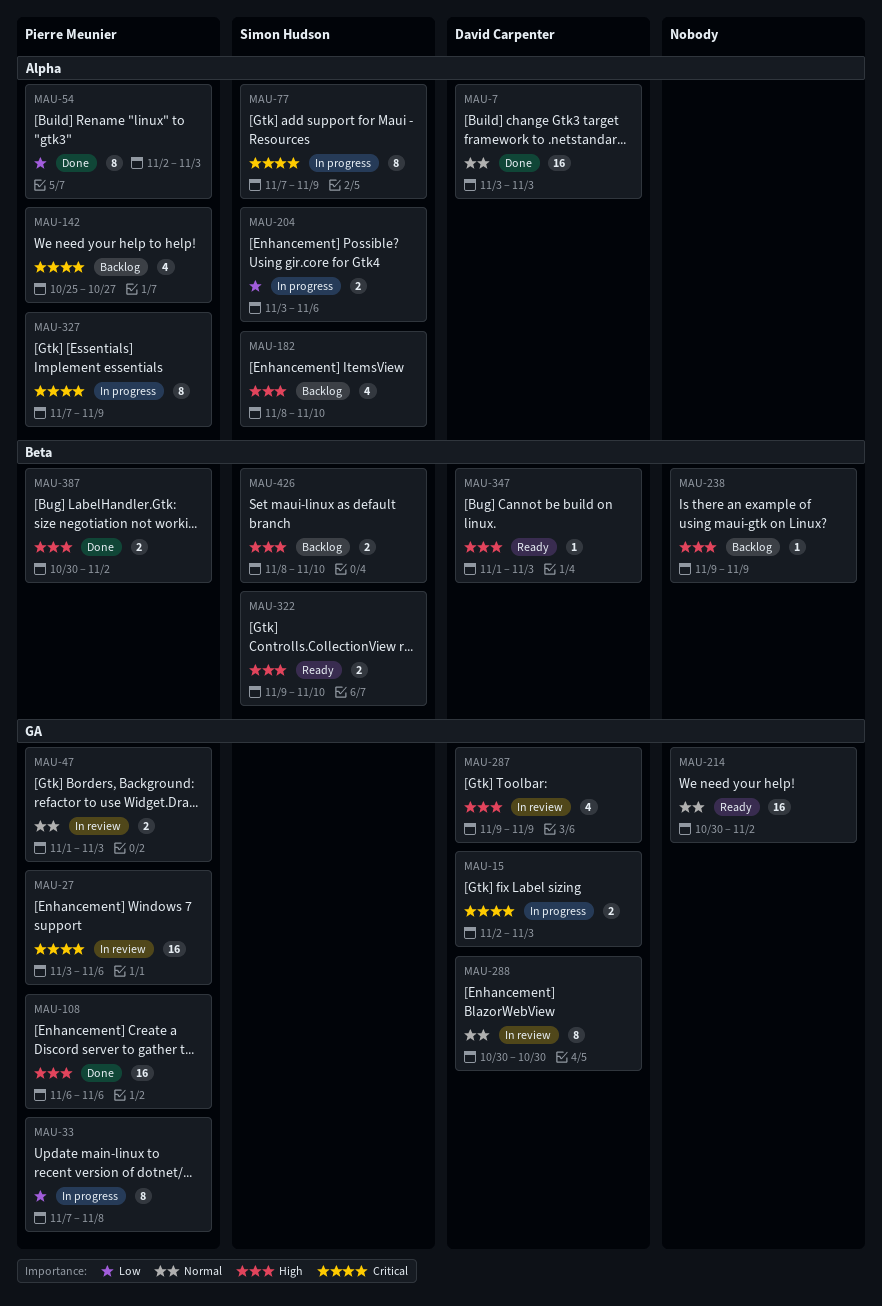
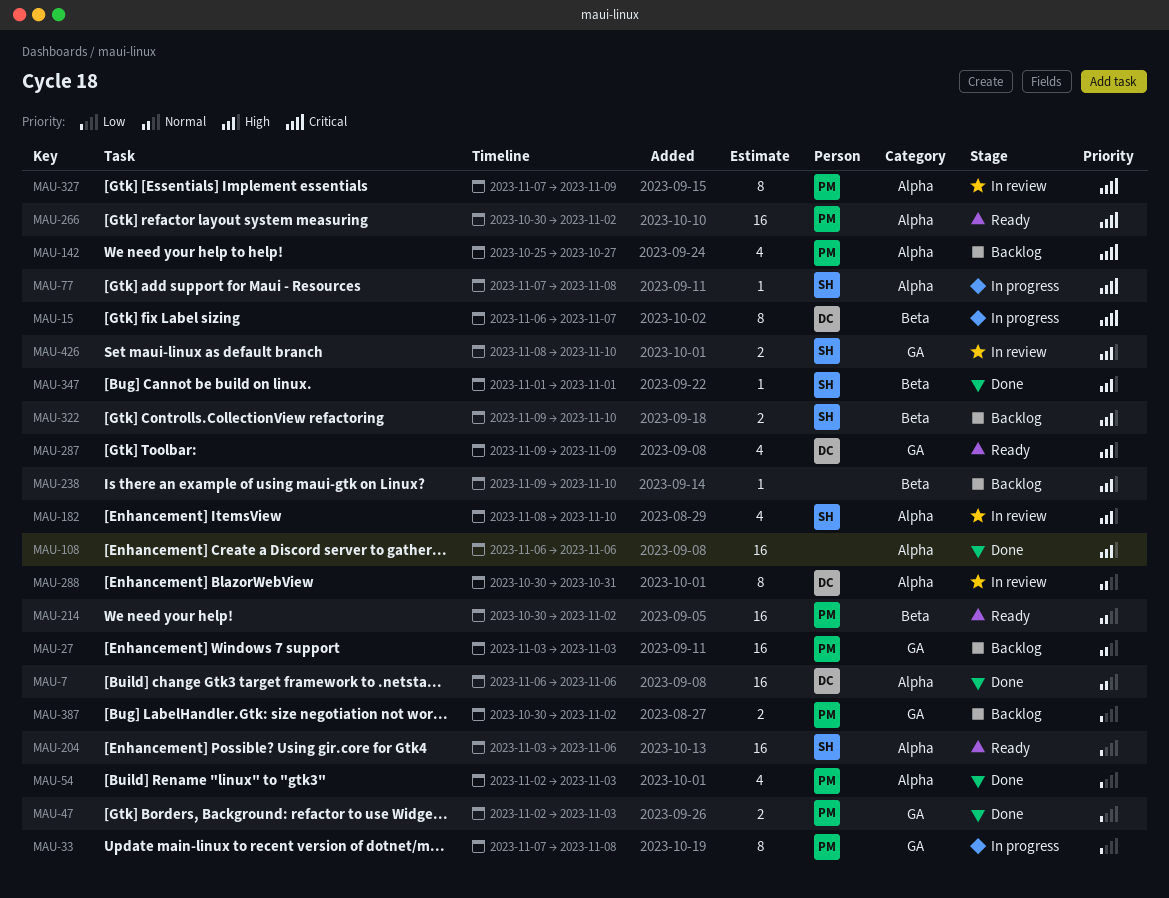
MAU-7, start: Nov 3 -> Nov 6
MAU-7, due: Nov 3 -> Nov 6
MAU-15, label: GA -> Beta
MAU-15, estimate: 2 -> 8
MAU-15, start: Nov 2 -> Nov 6
MAU-15, due: Nov 3 -> Nov 7
MAU-27, status: In review -> Backlog
MAU-27, priority: Critical -> Normal
MAU-27, due: Nov 6 -> Nov 3
MAU-47, status: In review -> Done
MAU-47, priority: Normal -> Low
MAU-47, start: Nov 1 -> Nov 2
MAU-54, estimate: 8 -> 4
MAU-77, estimate: 8 -> 1
MAU-77, due: Nov 9 -> Nov 8
MAU-108, owner: Pierre Meunier -> none
MAU-108, label: GA -> Alpha
MAU-182, status: Backlog -> In review
MAU-204, status: In progress -> Ready
MAU-204, estimate: 2 -> 16
MAU-214, owner: none -> Pierre Meunier
MAU-214, label: GA -> Beta
MAU-238, due: Nov 9 -> Nov 10
MAU-266: none -> present
MAU-287, status: In review -> Ready
MAU-288, label: GA -> Alpha
MAU-288, due: Oct 30 -> Oct 31
MAU-322, status: Ready -> Backlog
MAU-327, status: In progress -> In review
MAU-347, status: Ready -> Done
MAU-347, owner: David Carpenter -> Simon Hudson
MAU-347, due: Nov 3 -> Nov 1
MAU-387, status: Done -> Backlog
MAU-387, priority: High -> Low
MAU-387, label: Beta -> GA
MAU-426, status: Backlog -> In review
MAU-426, label: Beta -> GA

